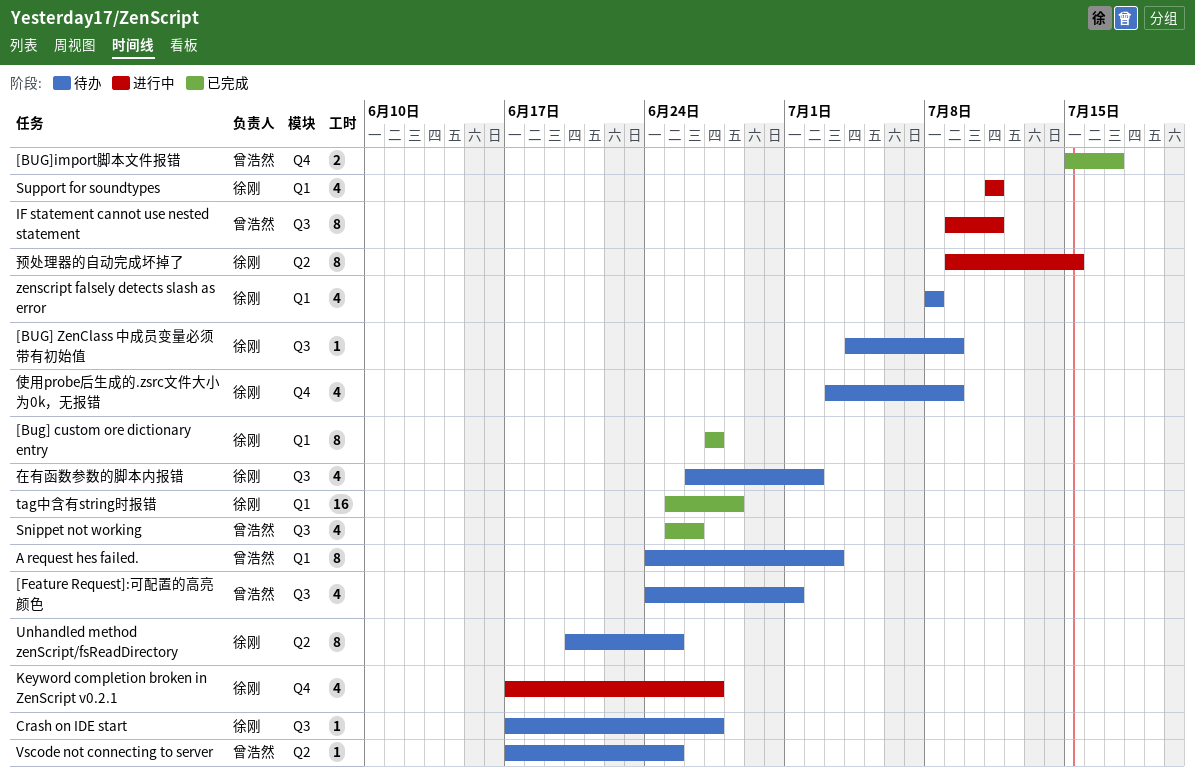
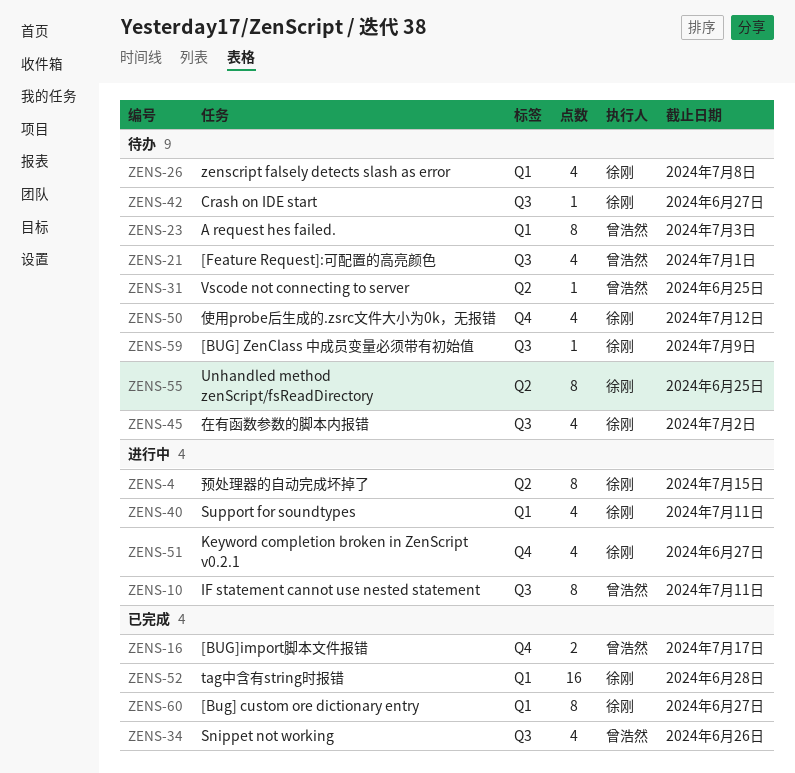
使用probe后生成的.zsrc文件大小为0k，无报错, due: Jul 9 -> Jul 12

